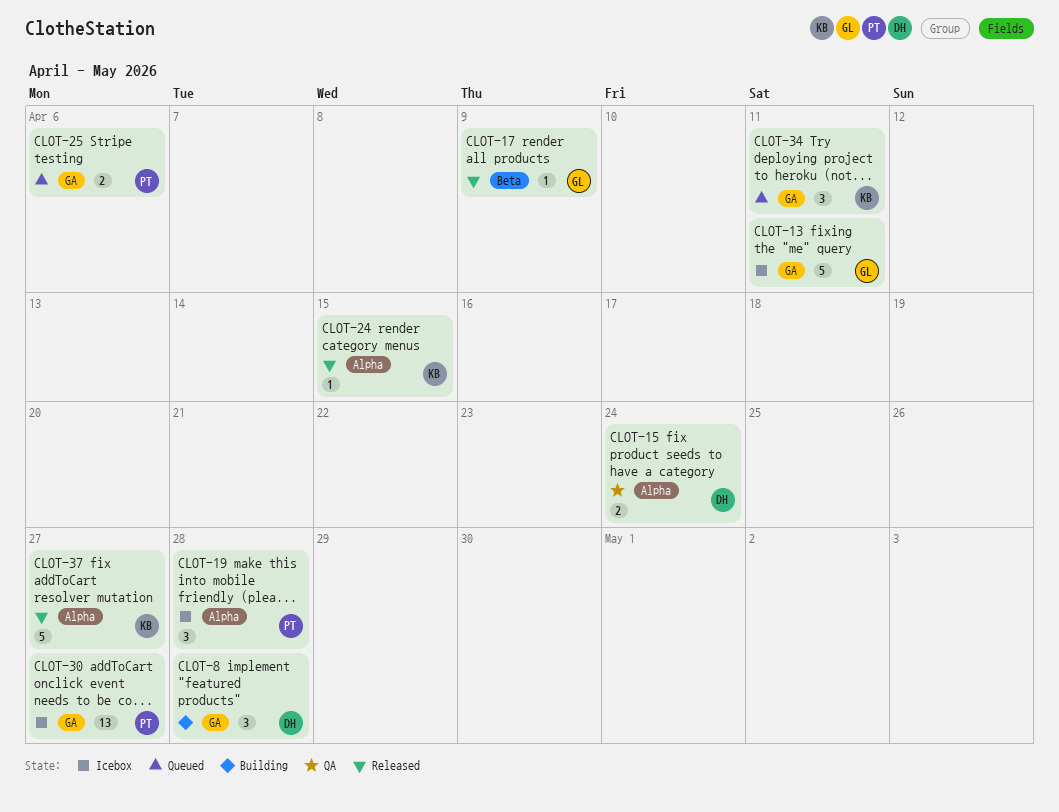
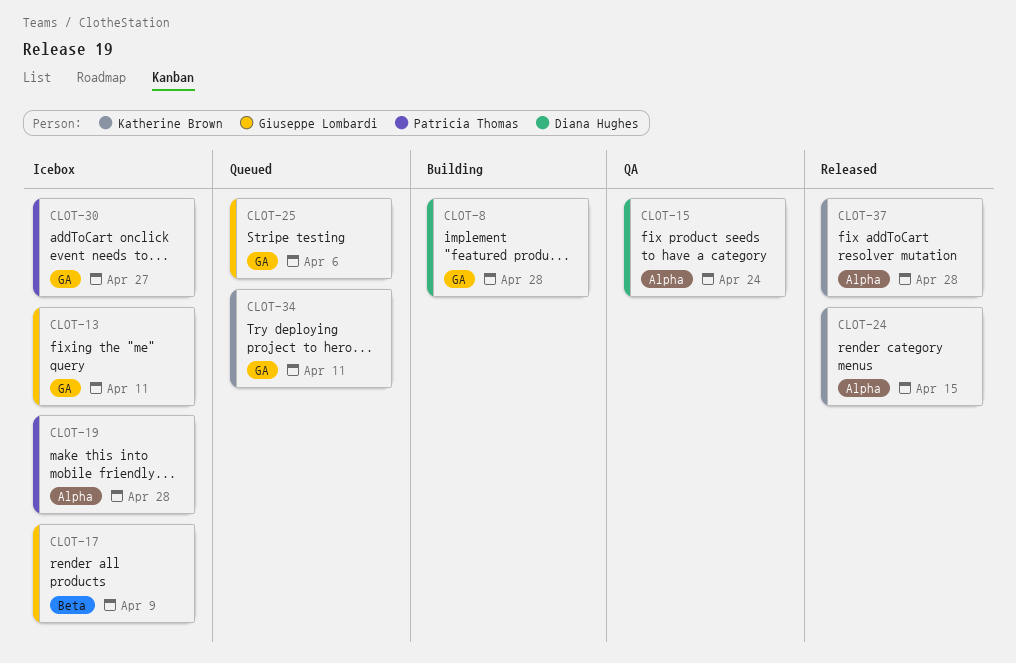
CLOT-17, status: Released -> Icebox
CLOT-25, owner: Patricia Thomas -> Giuseppe Lombardi
CLOT-37, due: Apr 27 -> Apr 28

